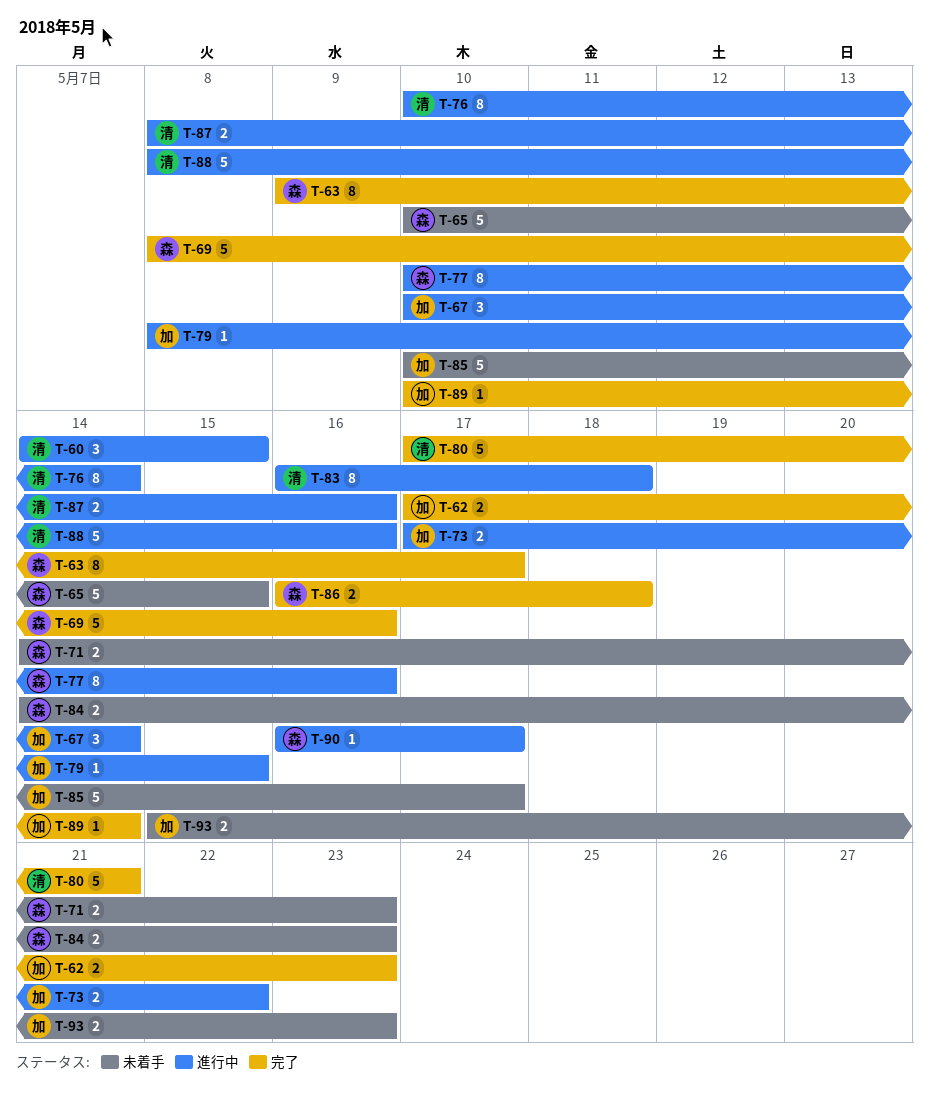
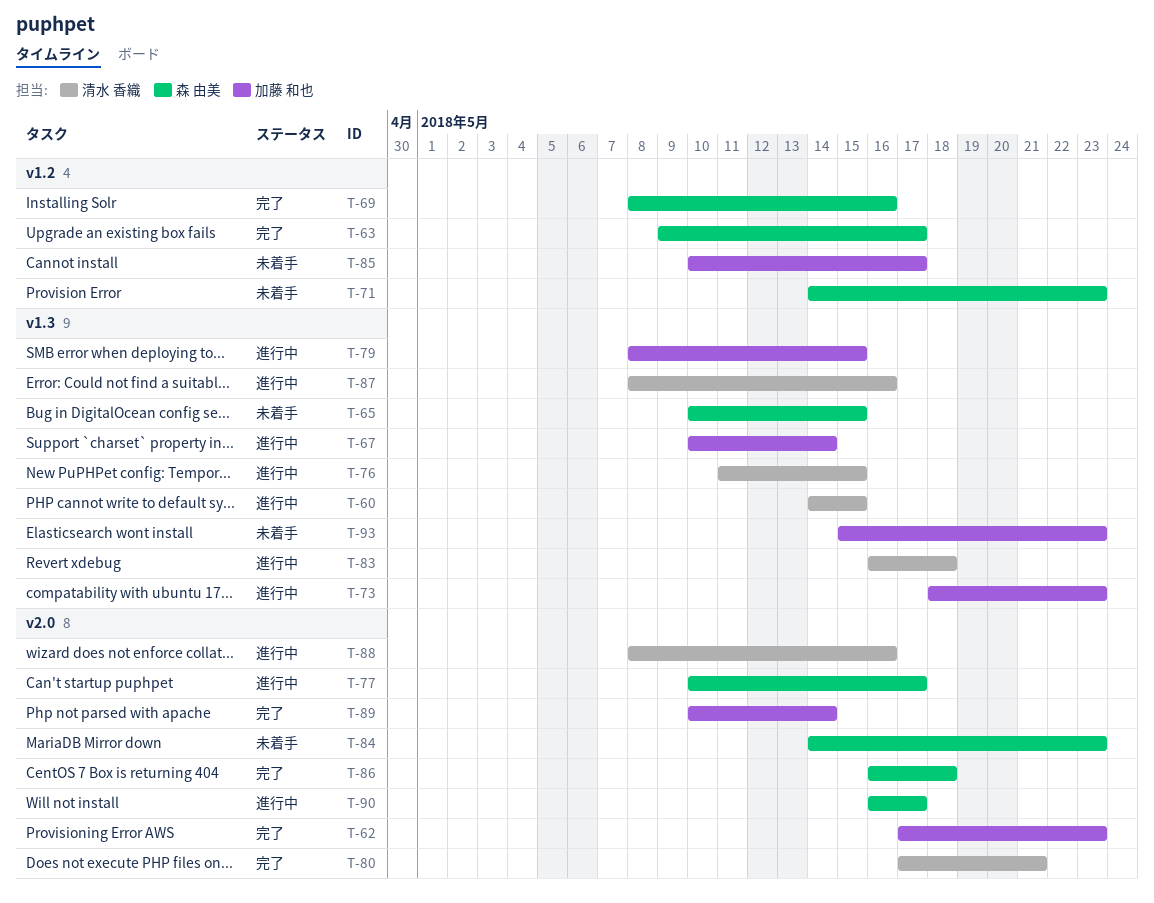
T-73, start: May 17 -> May 18
T-73, due: May 22 -> May 23
T-76, start: May 10 -> May 11
T-76, due: May 14 -> May 15
T-77, due: May 16 -> May 17

